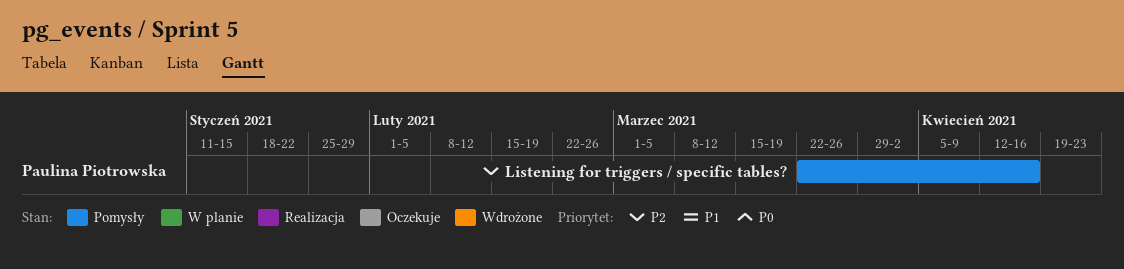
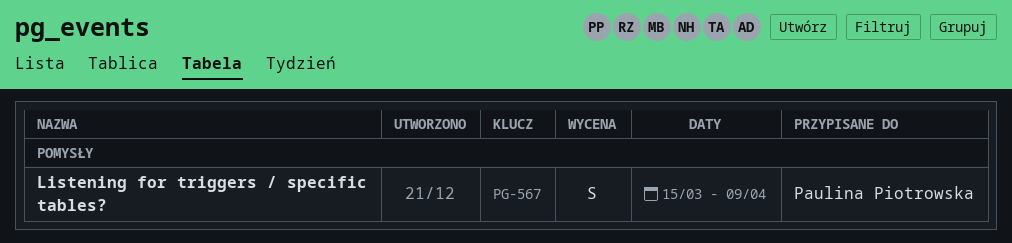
Listening for triggers / specific tables?, start: Mar 22 -> Mar 15
Listening for triggers / specific tables?, due: Apr 16 -> Apr 9

